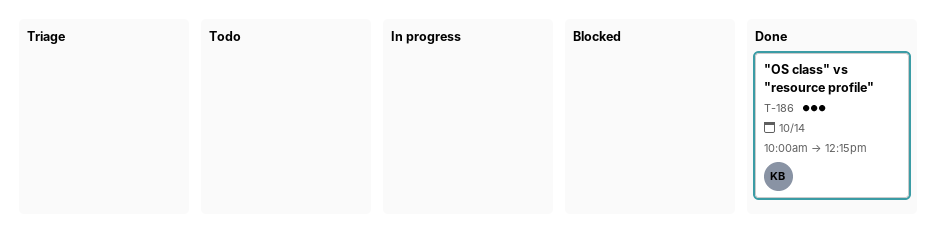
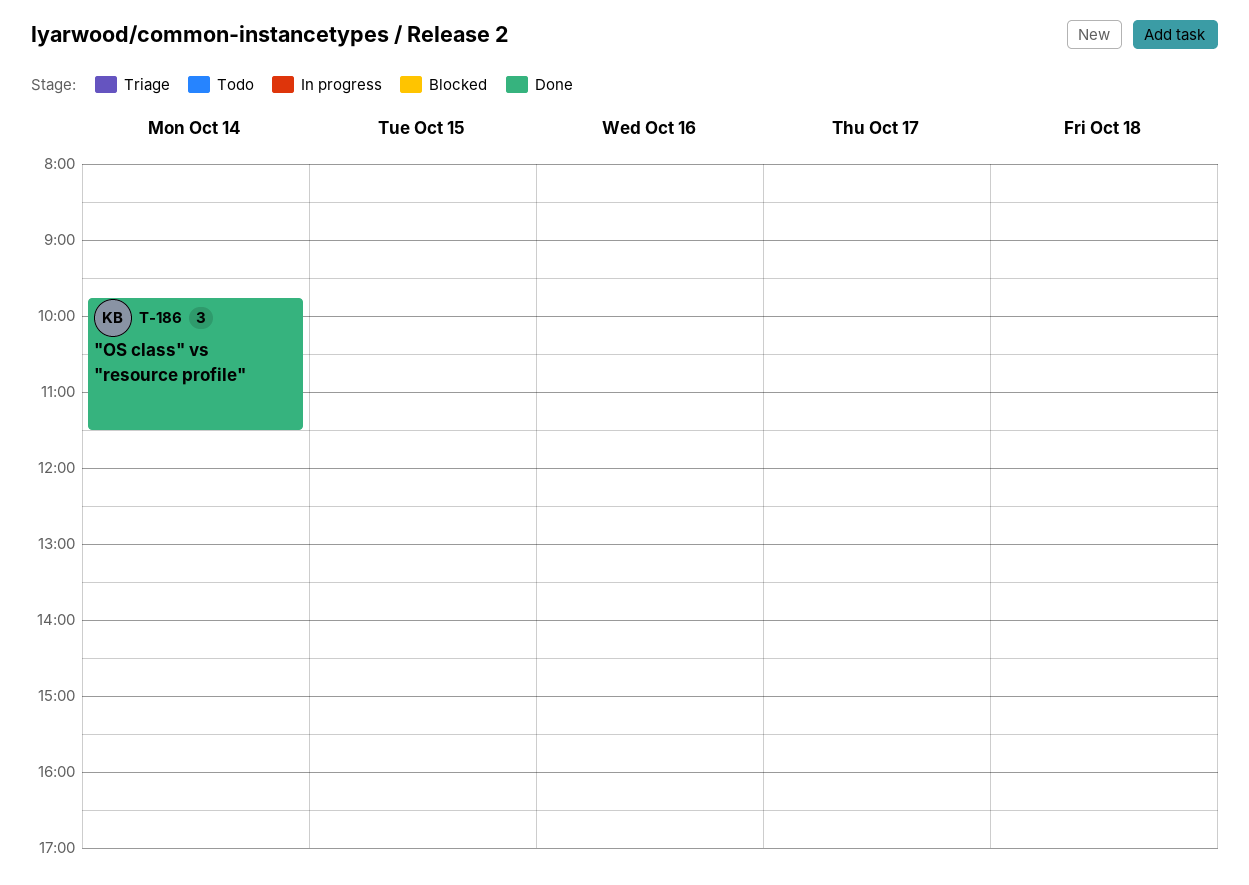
T-186, begins: 10:00 -> 09:45
T-186, ends: 12:15 -> 11:30

